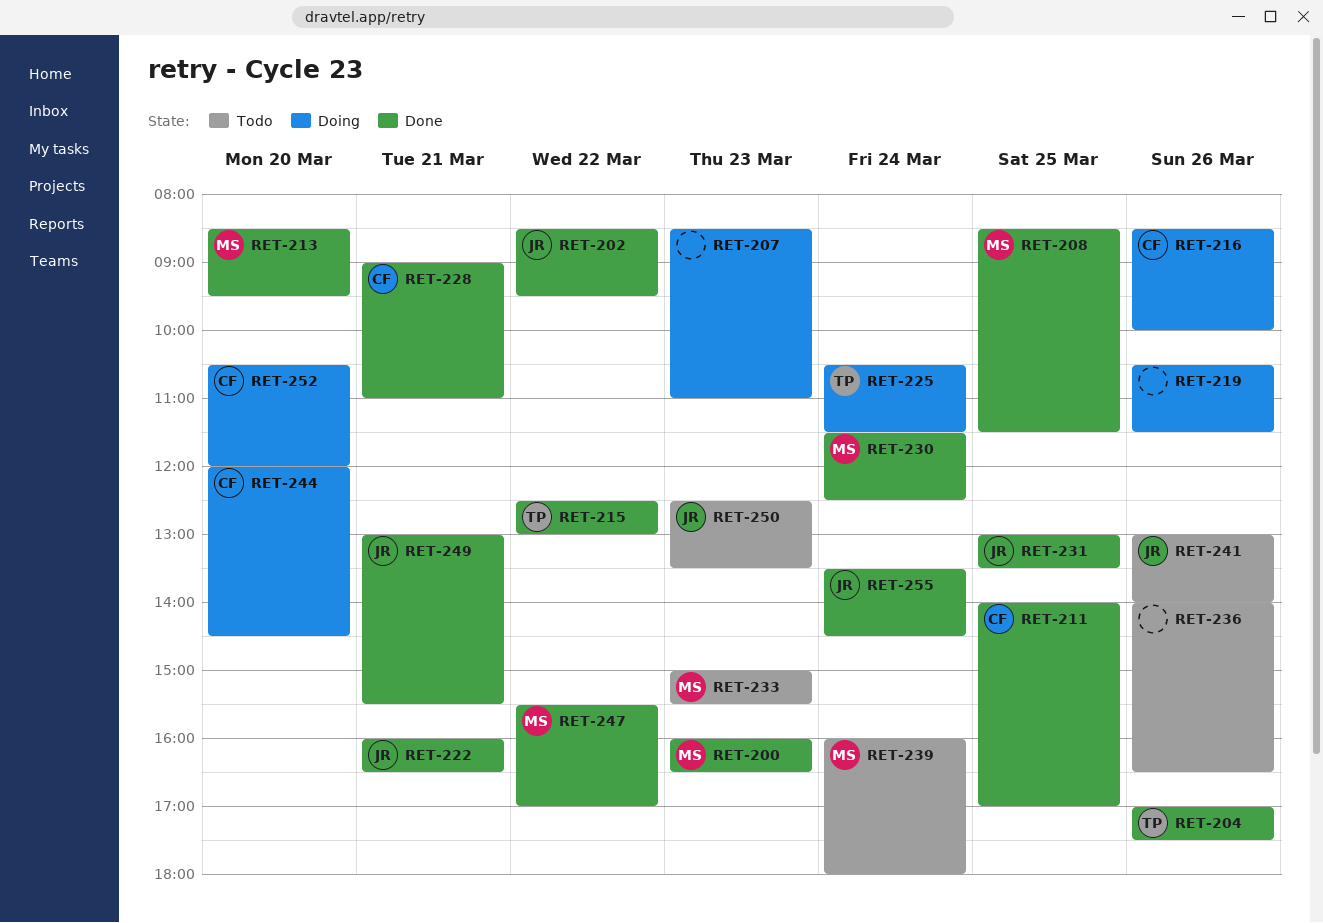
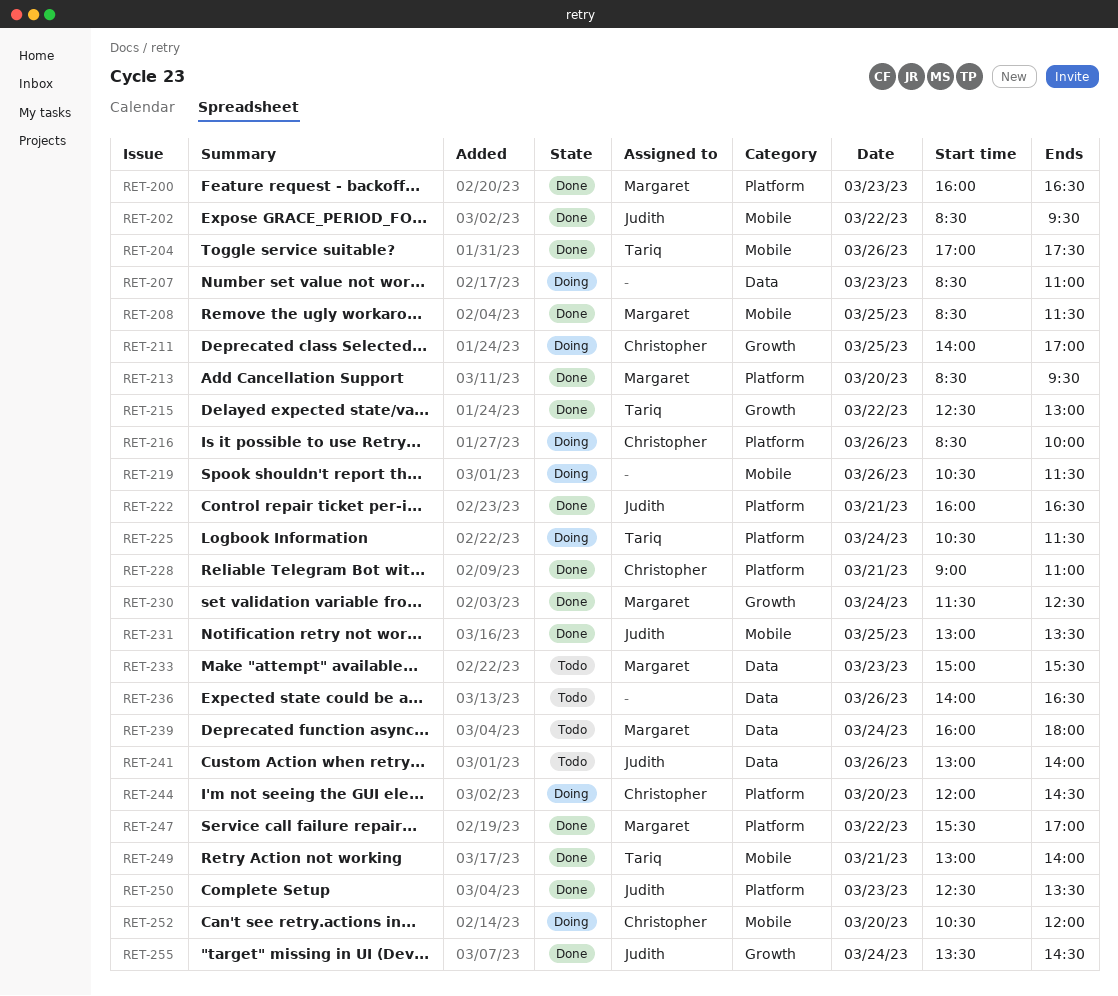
RET-211, status: Done -> Doing
RET-249, owner: Judith -> Tariq
RET-249, ends: 15:30 -> 14:00
RET-250, status: Todo -> Done

